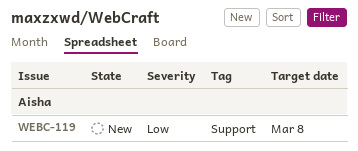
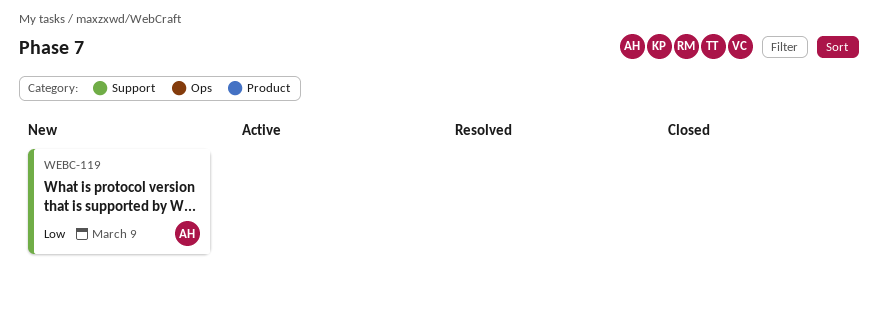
WEBC-119, due: Mar 8 -> Mar 9

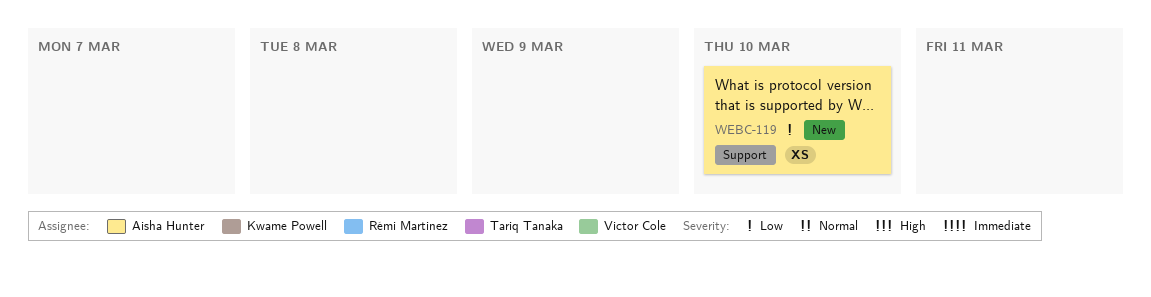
WEBC-119, due: Mar 9 -> Mar 10

